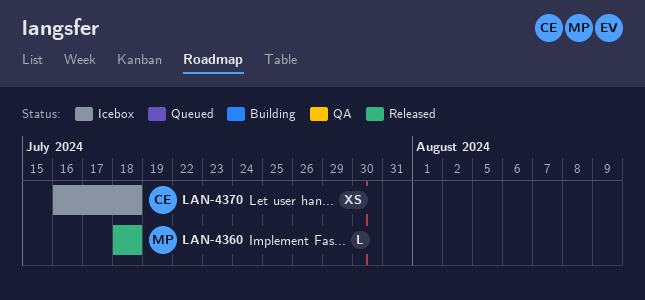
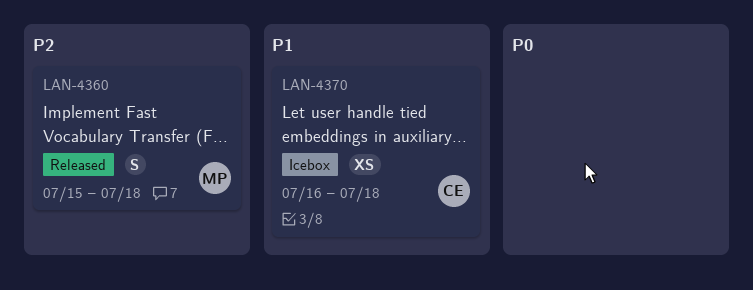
LAN-4360, estimate: L -> S
LAN-4360, start: Jul 18 -> Jul 15

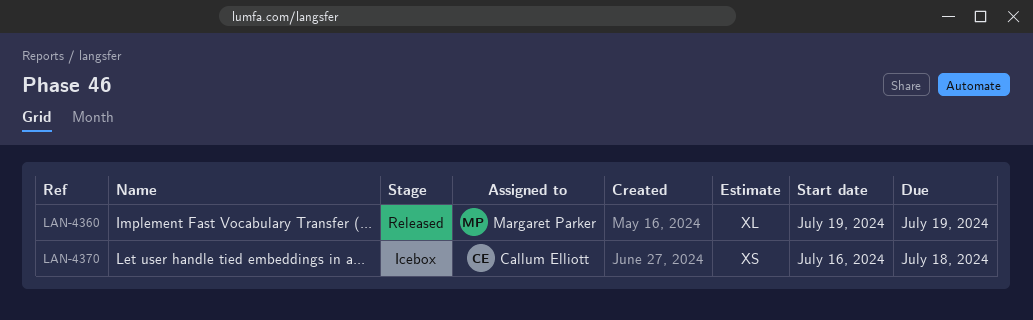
LAN-4360, estimate: S -> XL
LAN-4360, start: Jul 15 -> Jul 19
LAN-4360, due: Jul 18 -> Jul 19

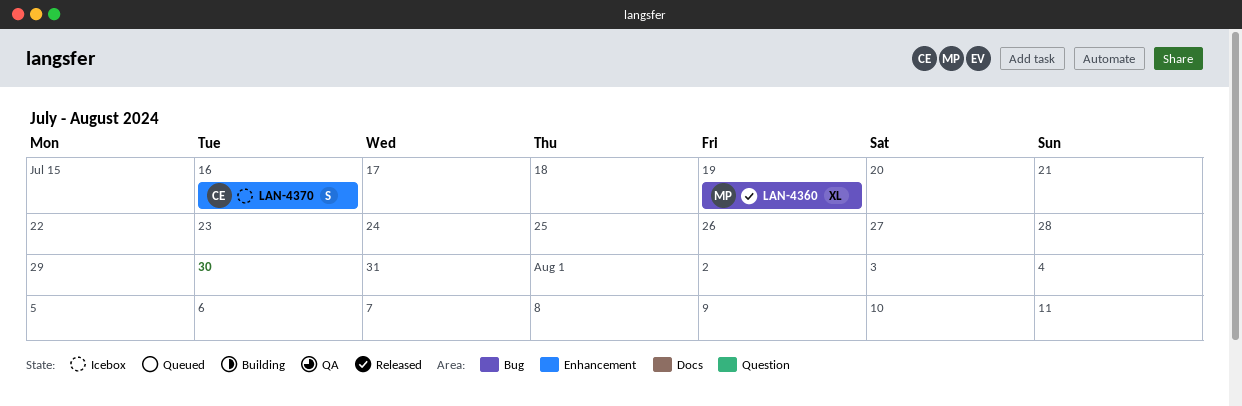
LAN-4370, estimate: XS -> S
LAN-4370, due: Jul 18 -> Jul 16

